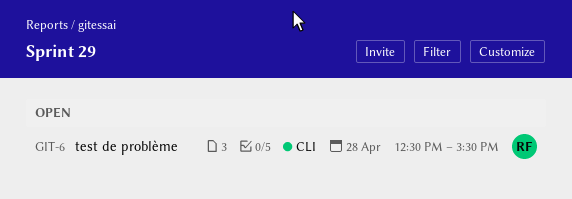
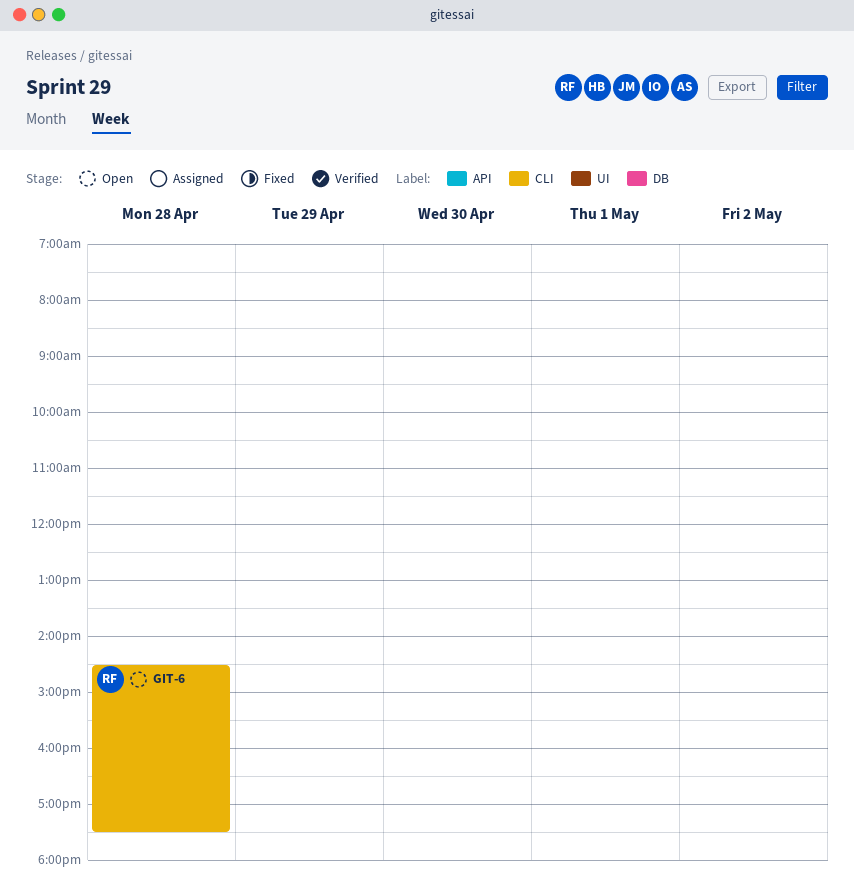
GIT-6, begins: 12:30 -> 14:30
GIT-6, ends: 15:30 -> 17:30

